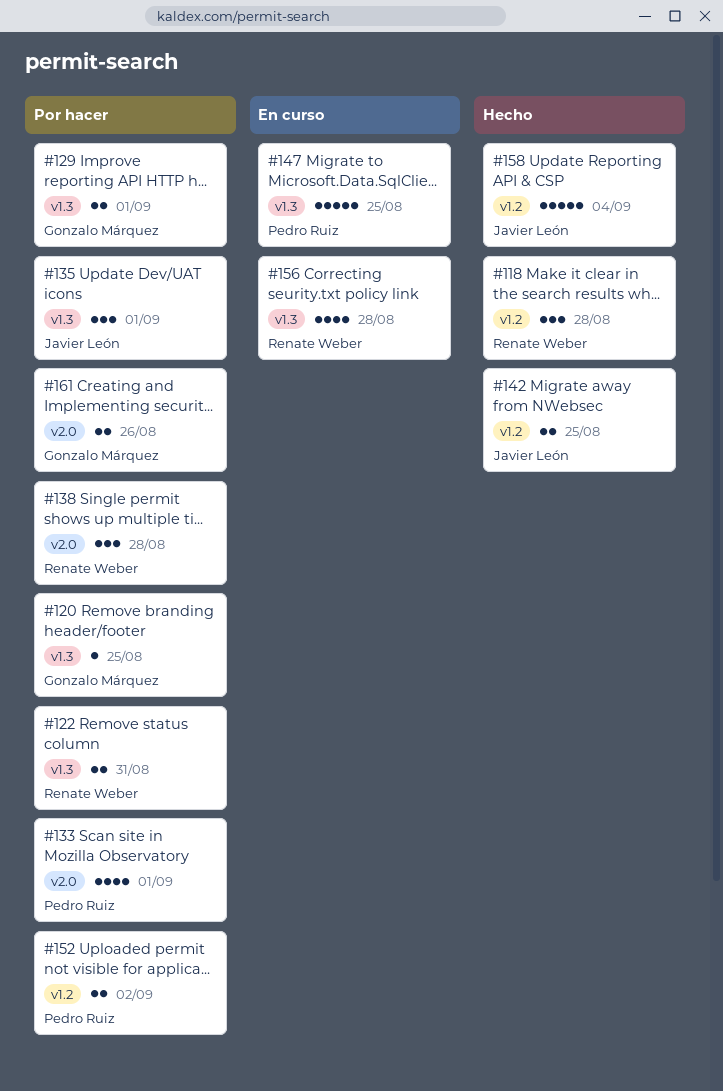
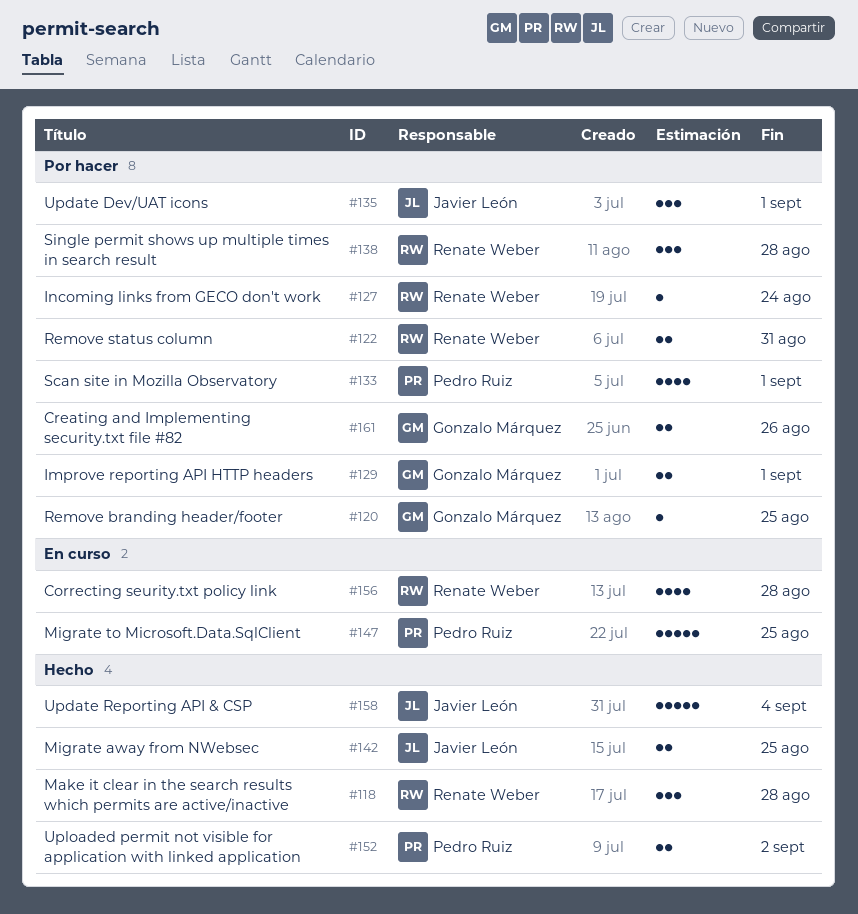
#127: none -> present
#152, status: Por hacer -> Hecho

